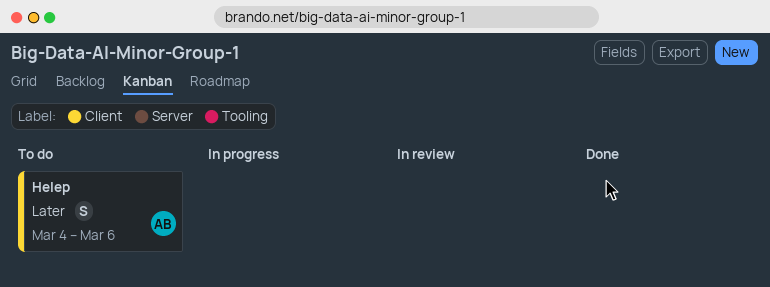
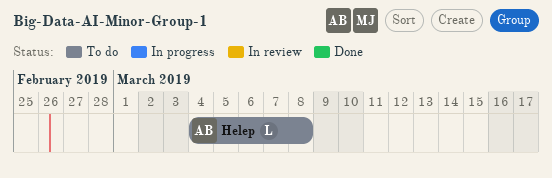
Helep, estimate: S -> L
Helep, due: Mar 6 -> Mar 8

